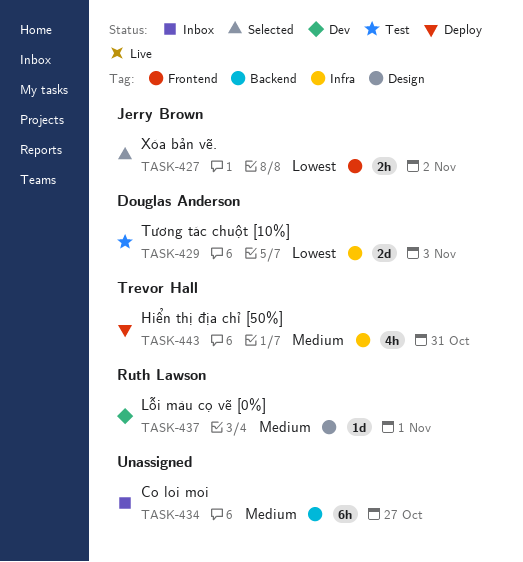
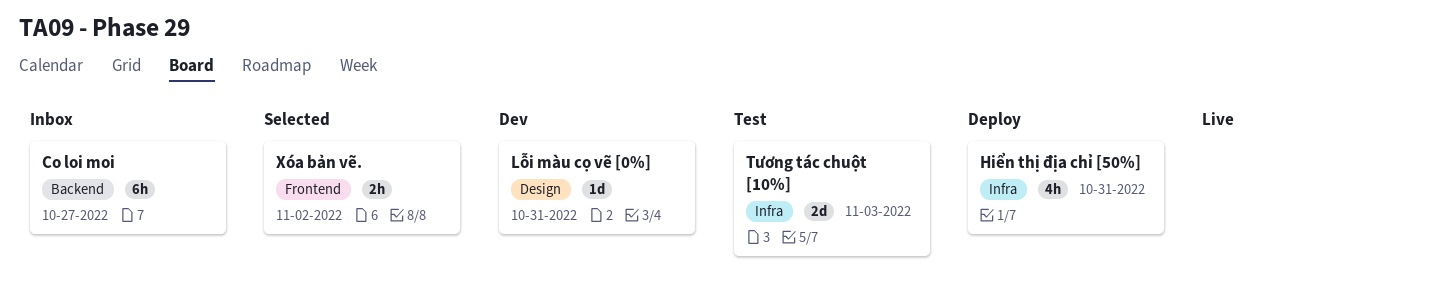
Lỗi màu cọ vẽ [0%], due: Nov 1 -> Oct 31

